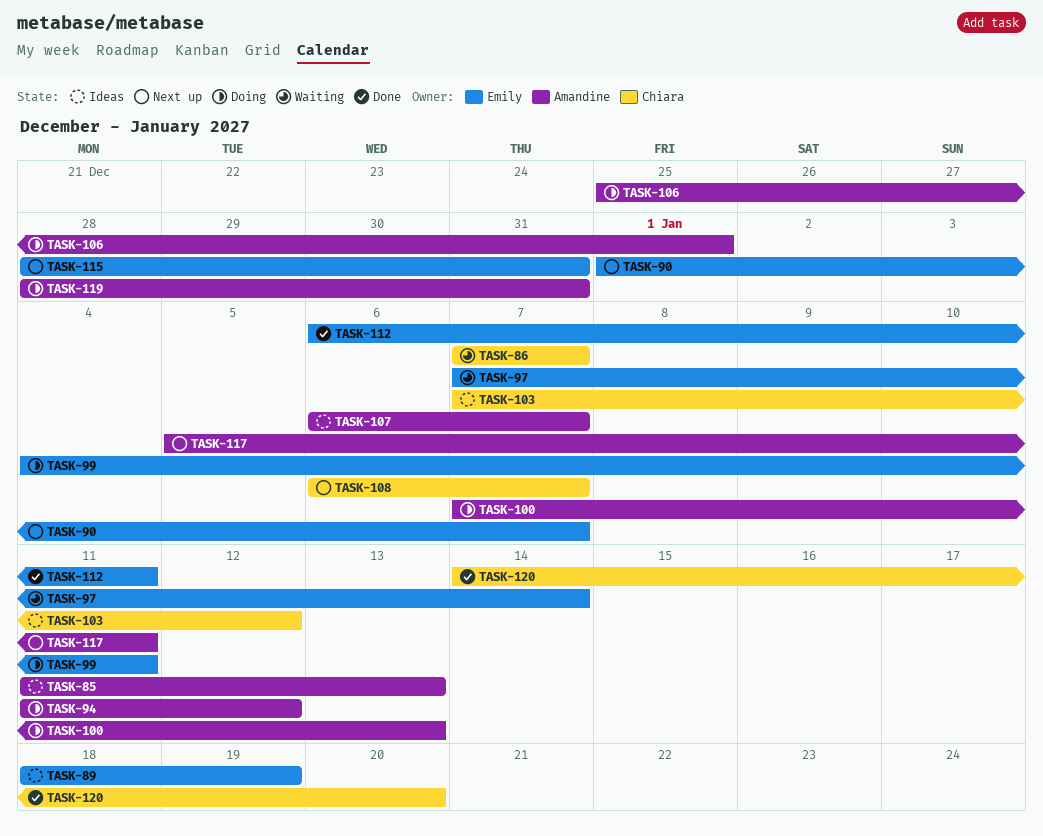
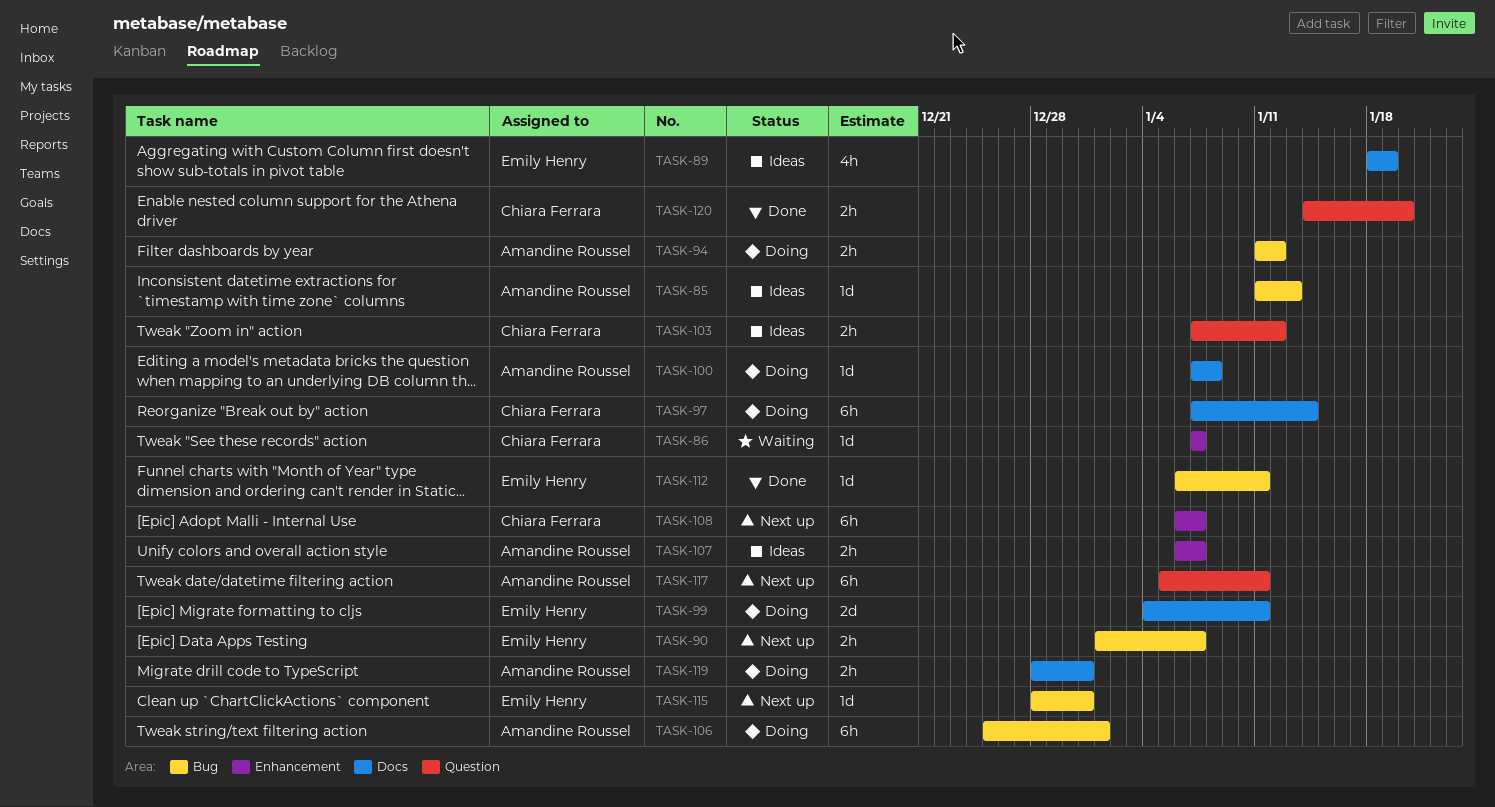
TASK-97, status: Waiting -> Doing
TASK-97, owner: Emily Henry -> Chiara Ferrara
TASK-100, due: Jan 13 -> Jan 8

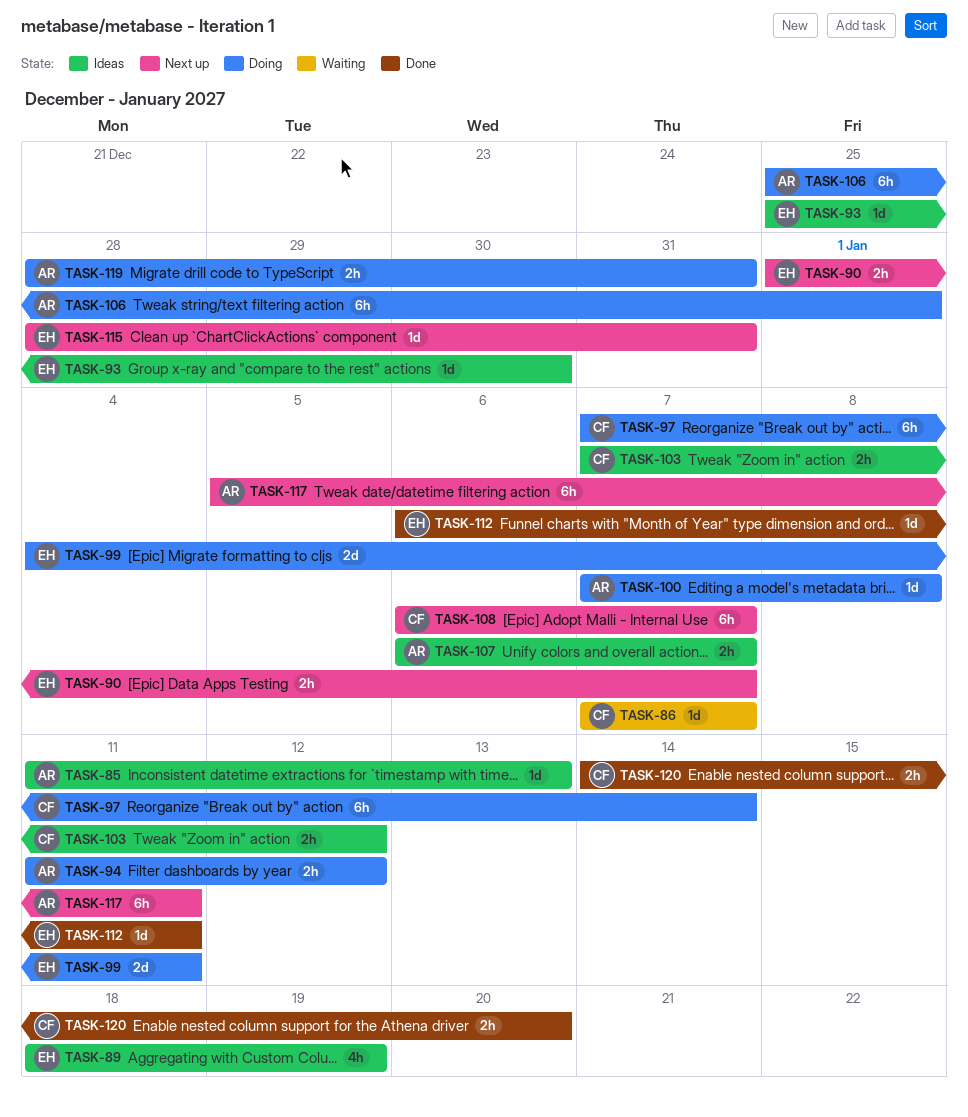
TASK-93: none -> present

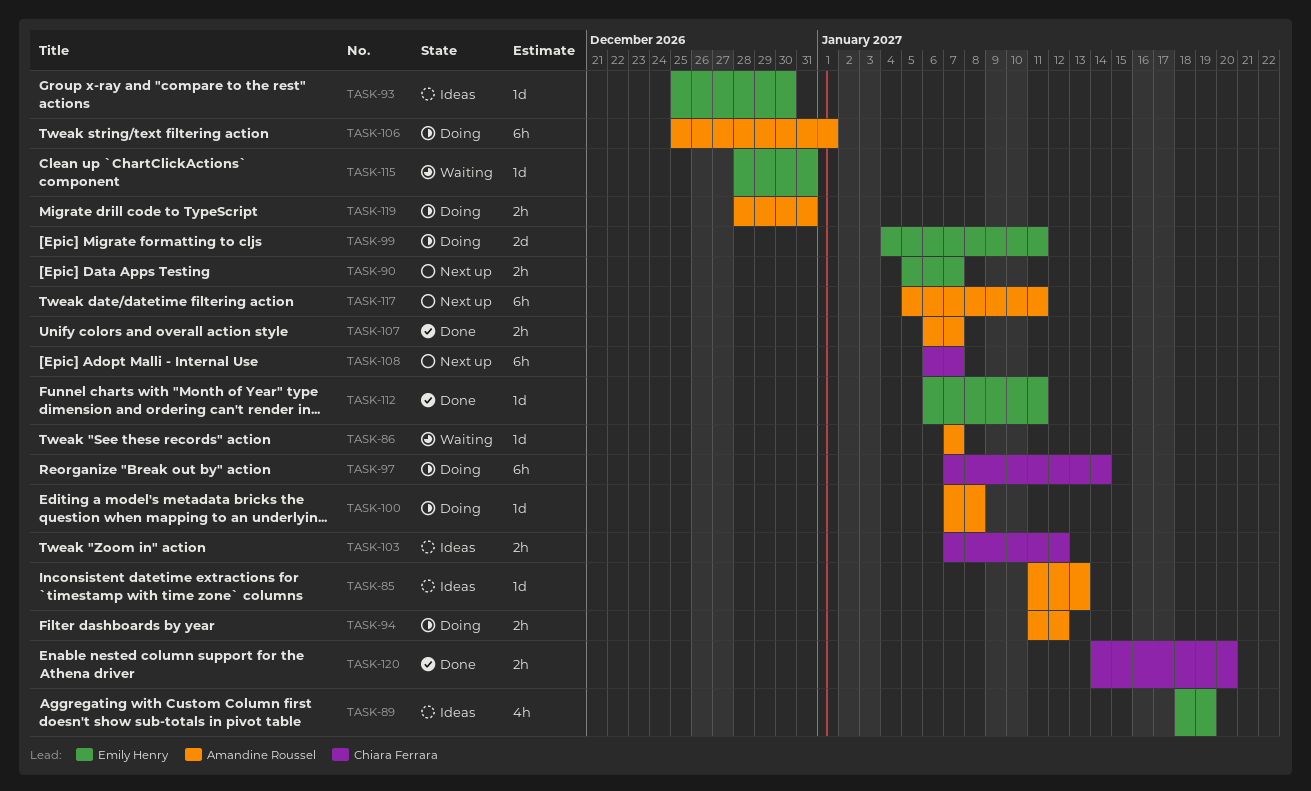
TASK-86, owner: Chiara Ferrara -> Amandine Roussel
TASK-90, start: Jan 1 -> Jan 5
TASK-107, status: Ideas -> Done
TASK-115, status: Next up -> Waiting

